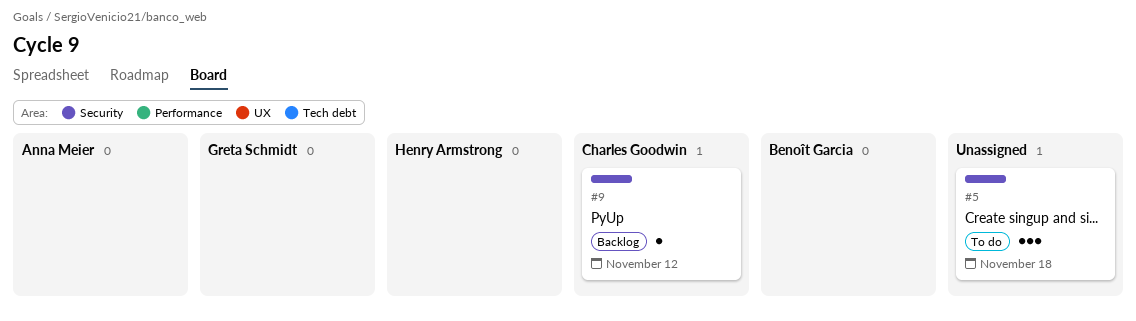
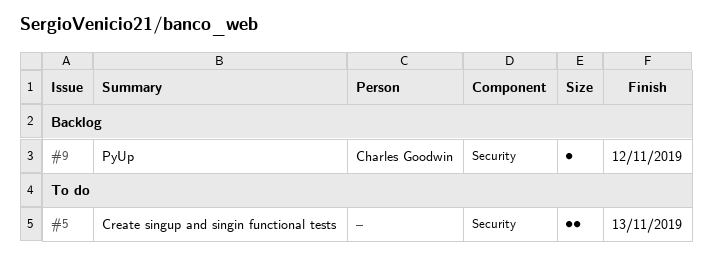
#5, estimate: 3 -> 2
#5, due: Nov 18 -> Nov 13

